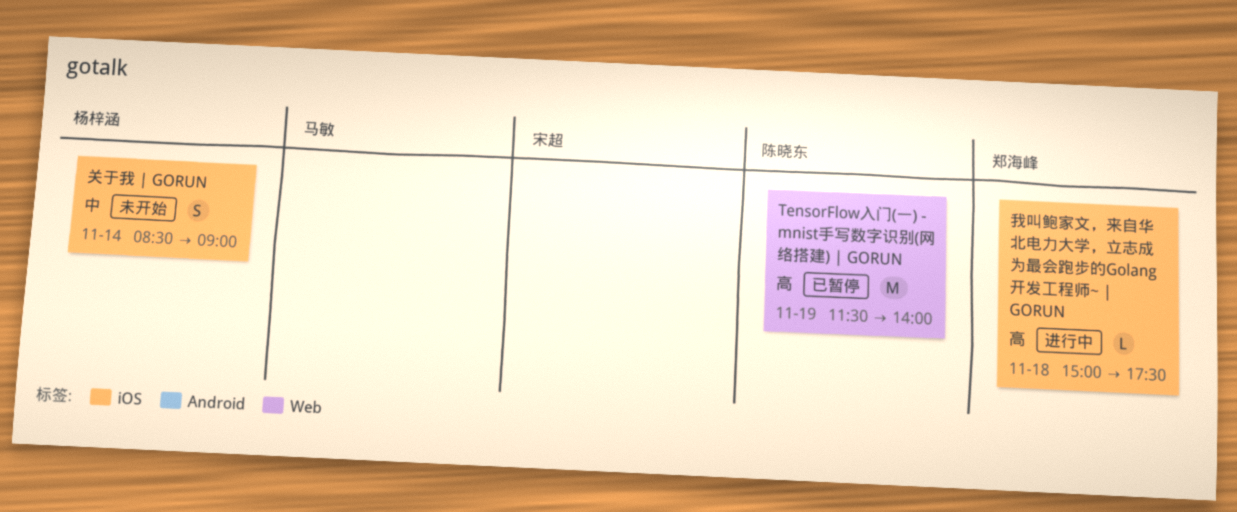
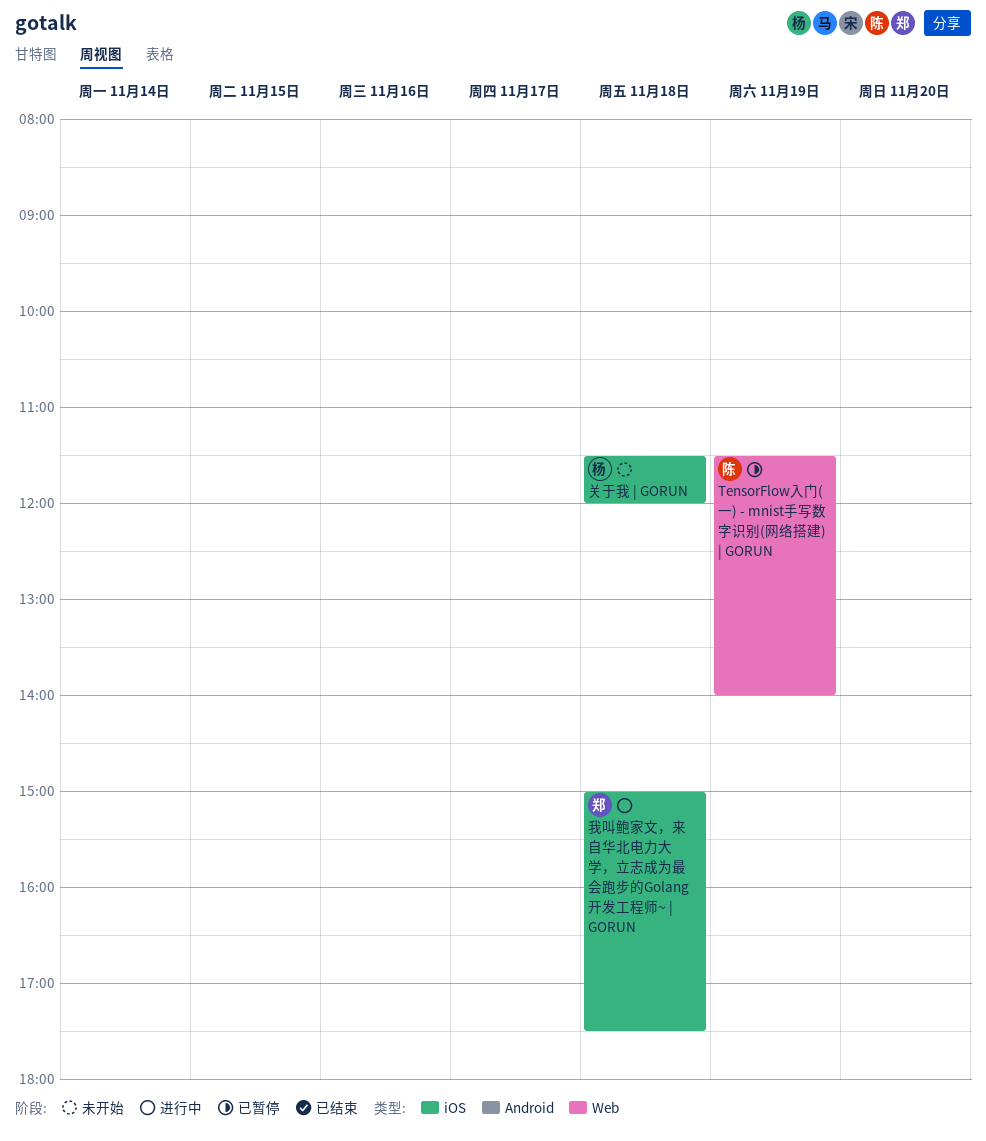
关于我 | GORUN, day: Nov 14 -> Nov 18
关于我 | GORUN, begins: 08:30 -> 11:30
关于我 | GORUN, ends: 09:00 -> 12:00

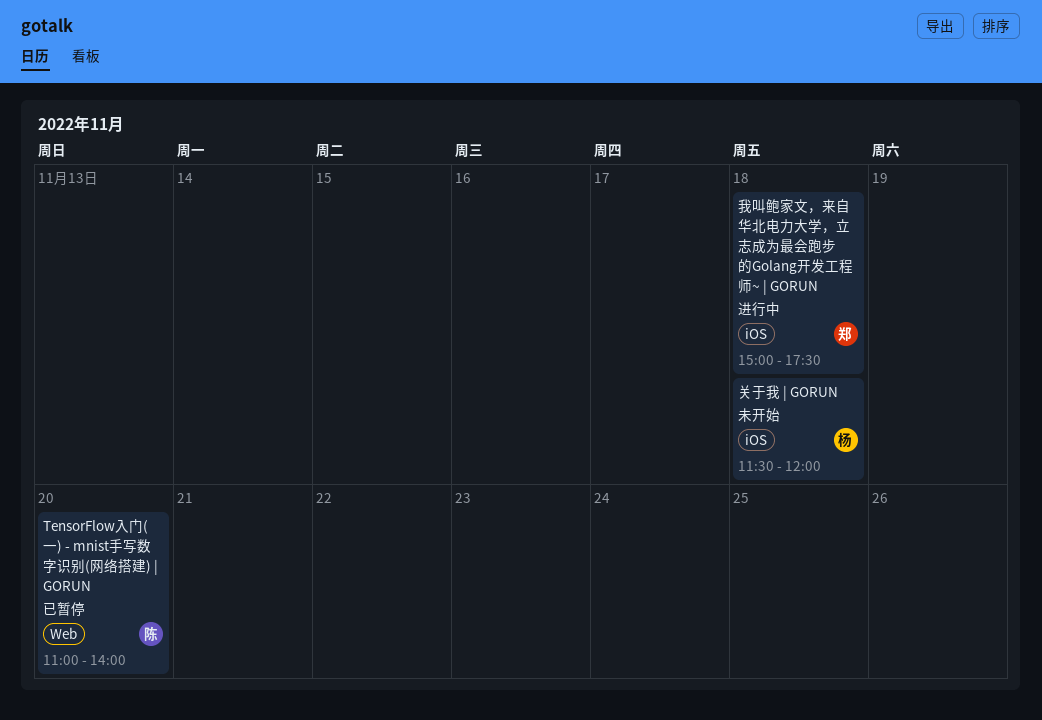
TensorFlow入门(一) - mnist手写数字识别(网络搭建) | GORUN, day: Nov 19 -> Nov 20
TensorFlow入门(一) - mnist手写数字识别(网络搭建) | GORUN, begins: 11:30 -> 11:00

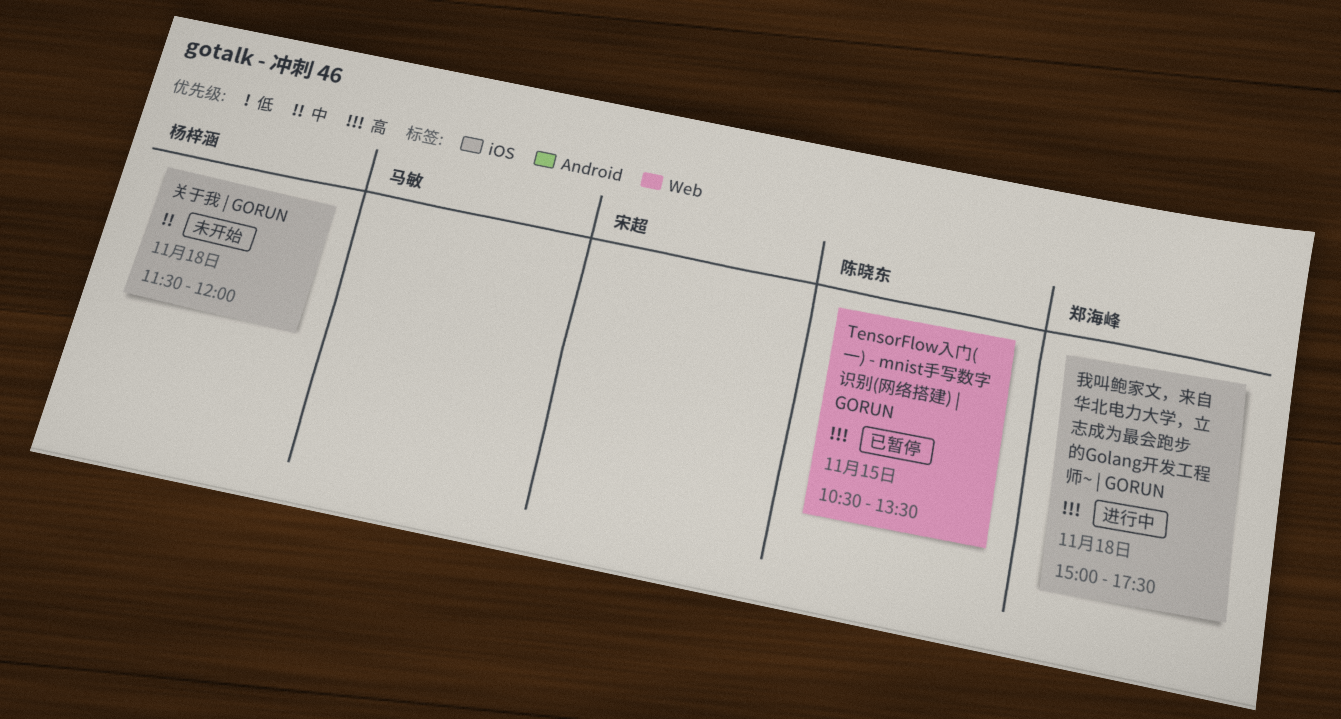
TensorFlow入门(一) - mnist手写数字识别(网络搭建) | GORUN, day: Nov 20 -> Nov 15
TensorFlow入门(一) - mnist手写数字识别(网络搭建) | GORUN, begins: 11:00 -> 10:30
TensorFlow入门(一) - mnist手写数字识别(网络搭建) | GORUN, ends: 14:00 -> 13:30

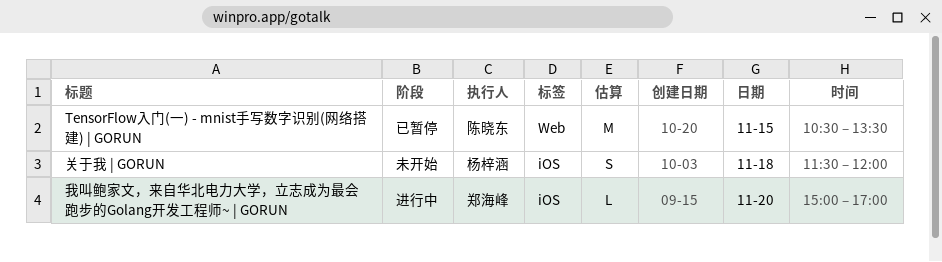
我叫鲍家文，来自华北电力大学，立志成为最会跑步的Golang开发工程师~ | GORUN, day: Nov 18 -> Nov 20
我叫鲍家文，来自华北电力大学，立志成为最会跑步的Golang开发工程师~ | GORUN, ends: 17:30 -> 17:00

